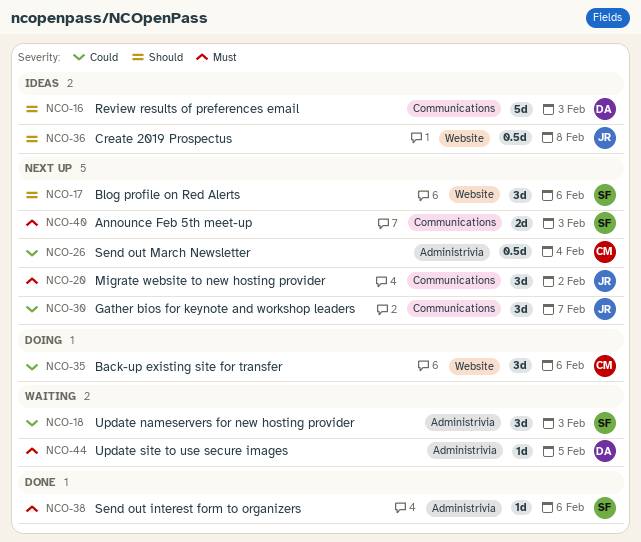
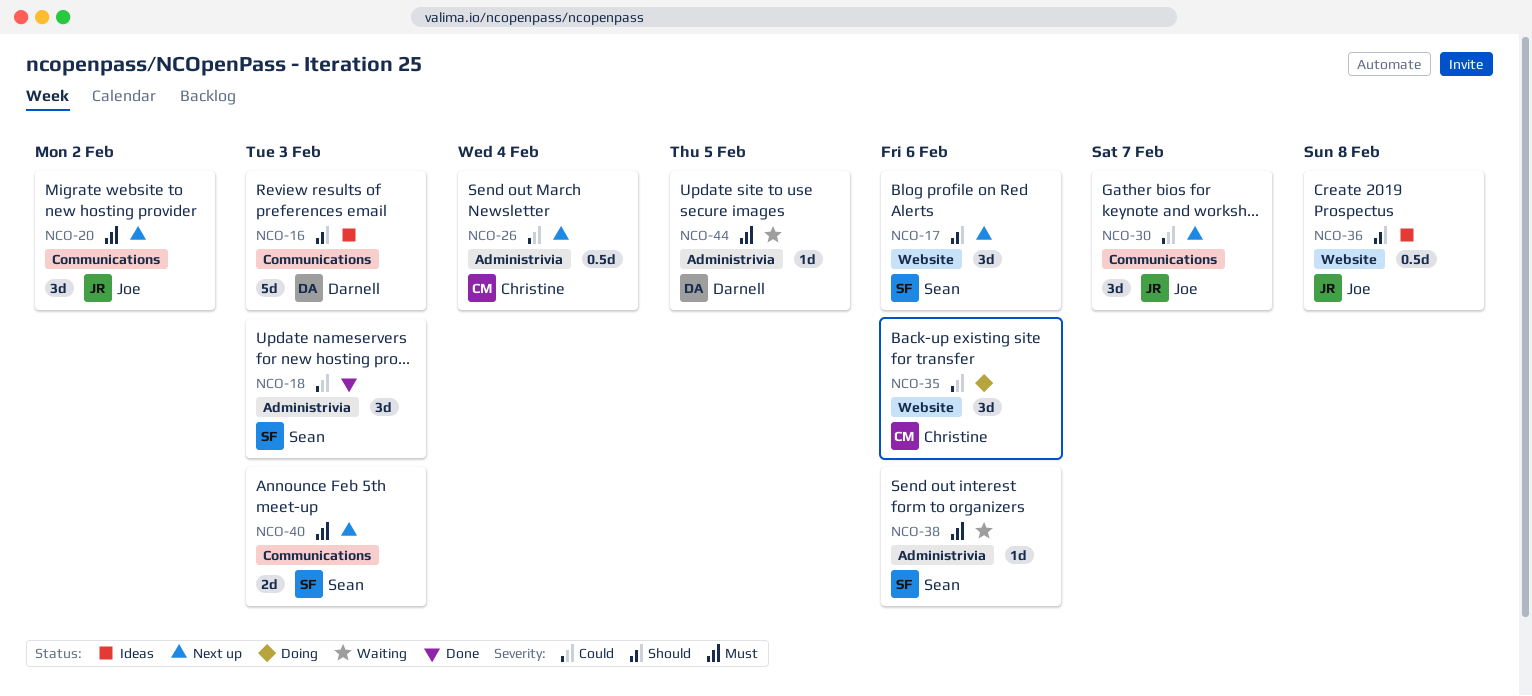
NCO-18, status: Waiting -> Done
NCO-38, status: Done -> Waiting

